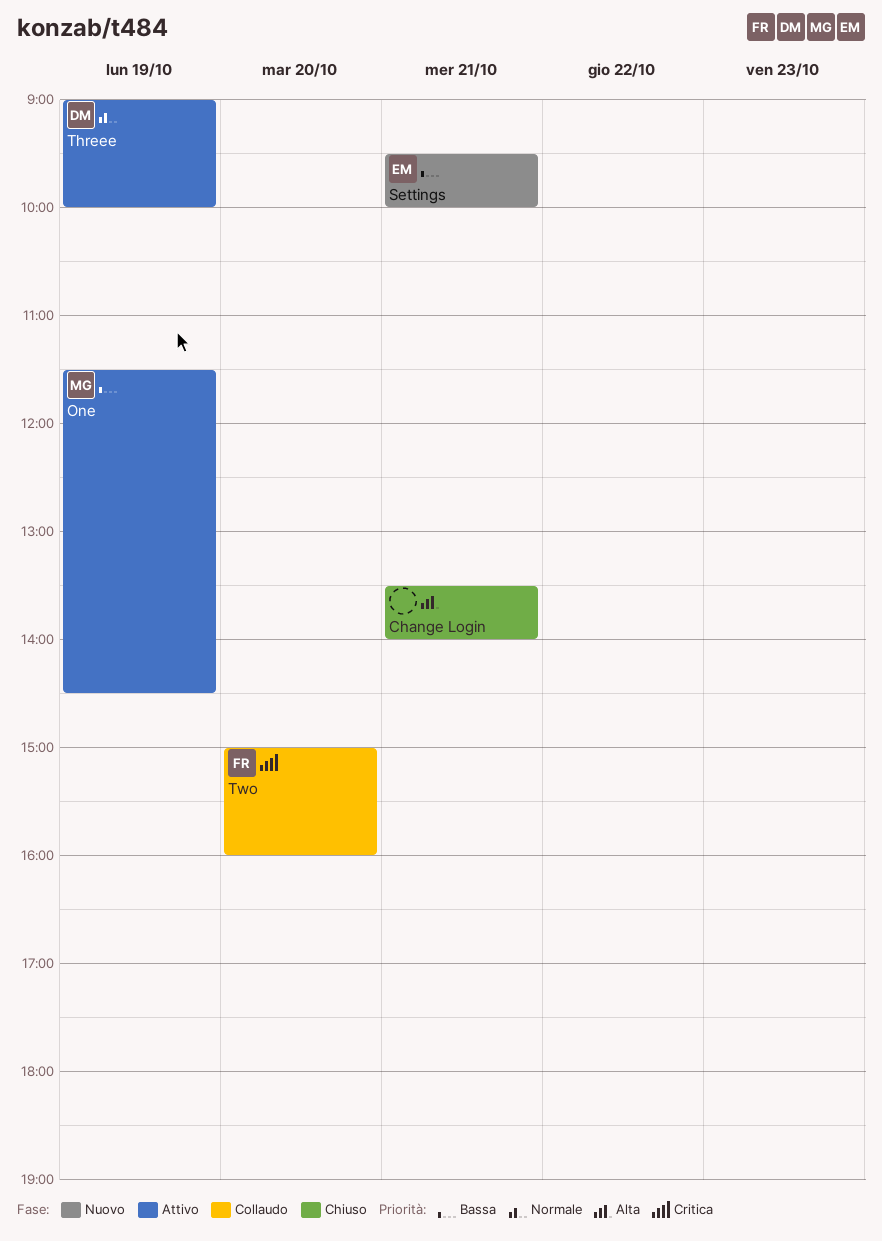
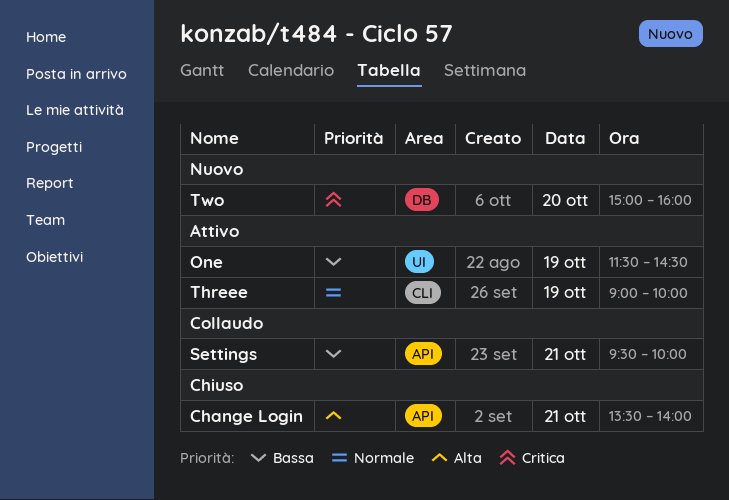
Settings, status: Nuovo -> Collaudo
Two, status: Collaudo -> Nuovo

